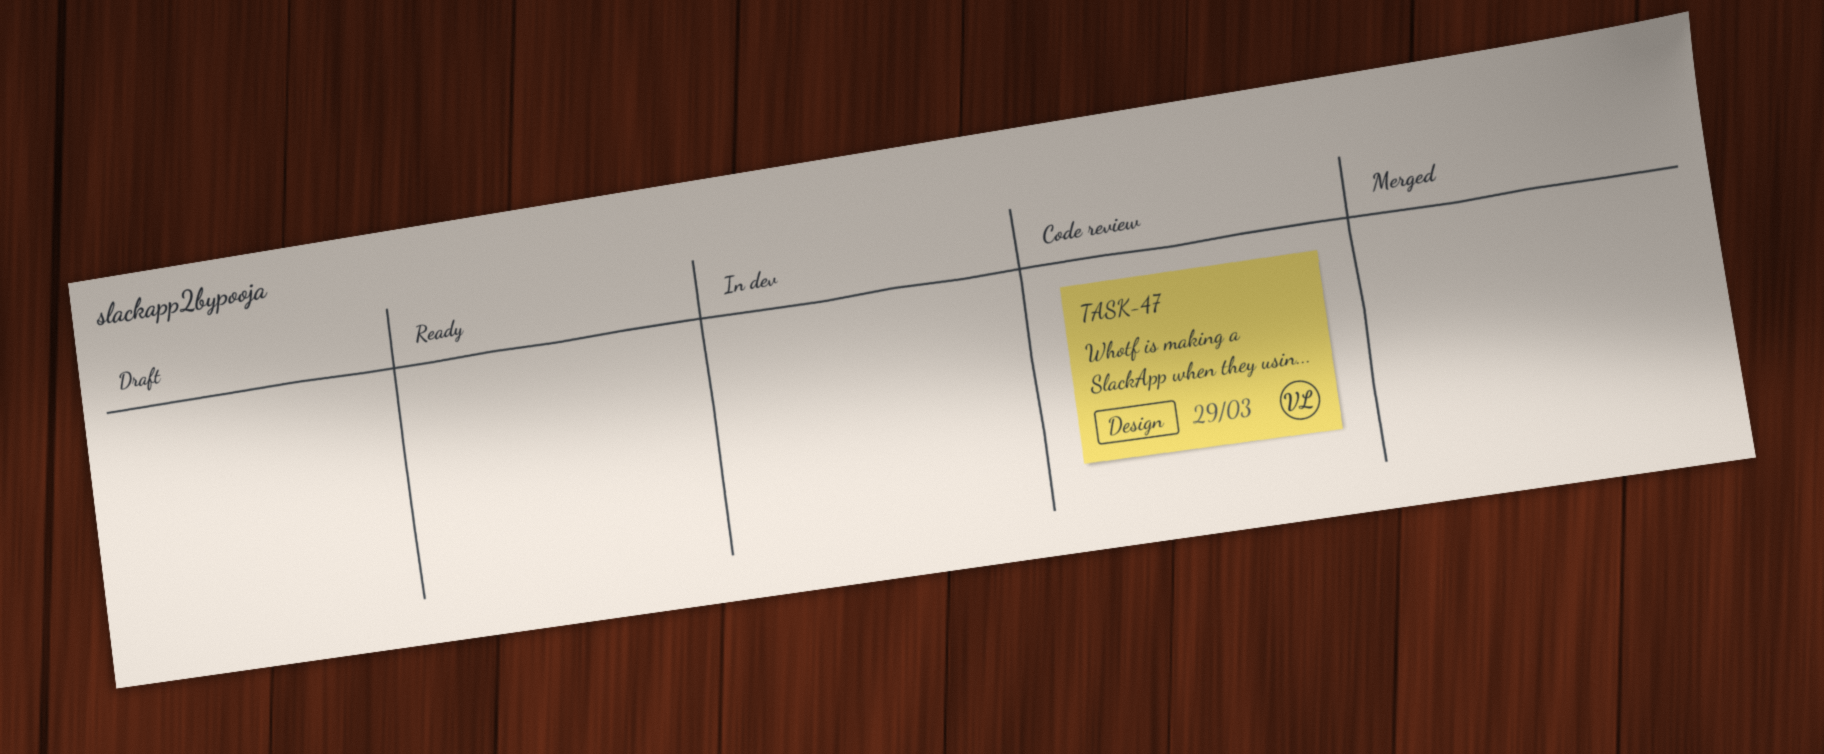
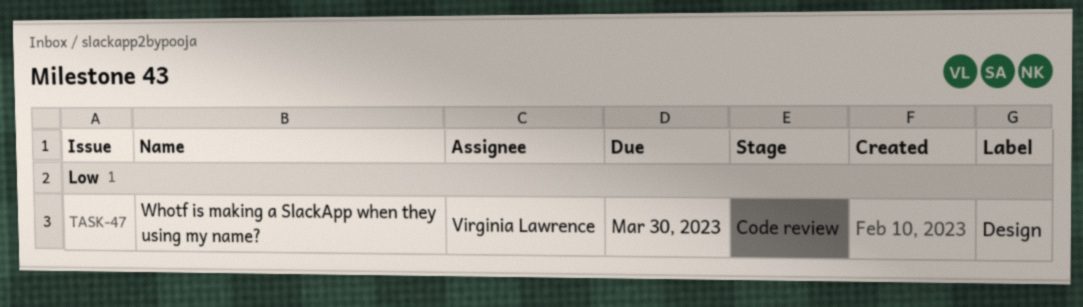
TASK-47, due: Mar 29 -> Mar 30

